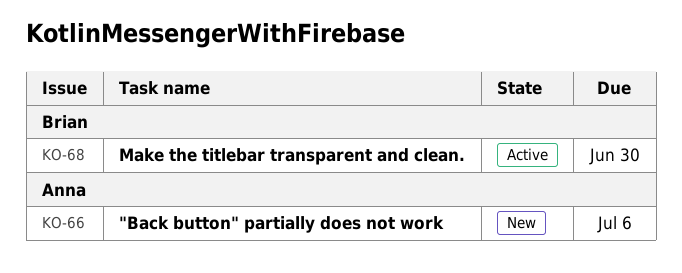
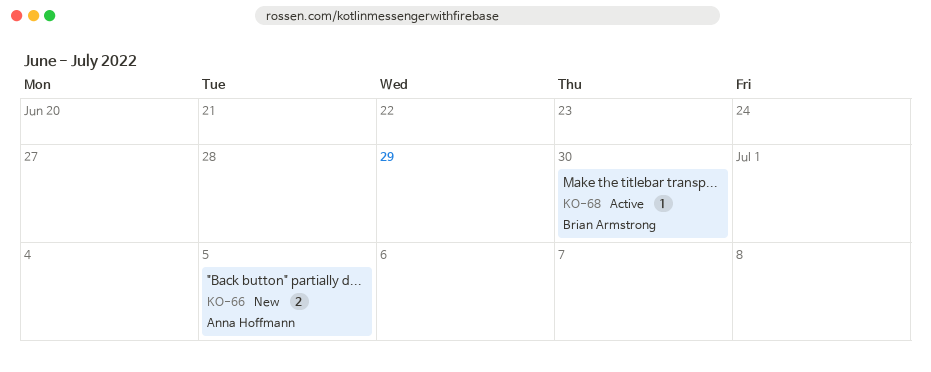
KO-66, due: Jul 6 -> Jul 5

